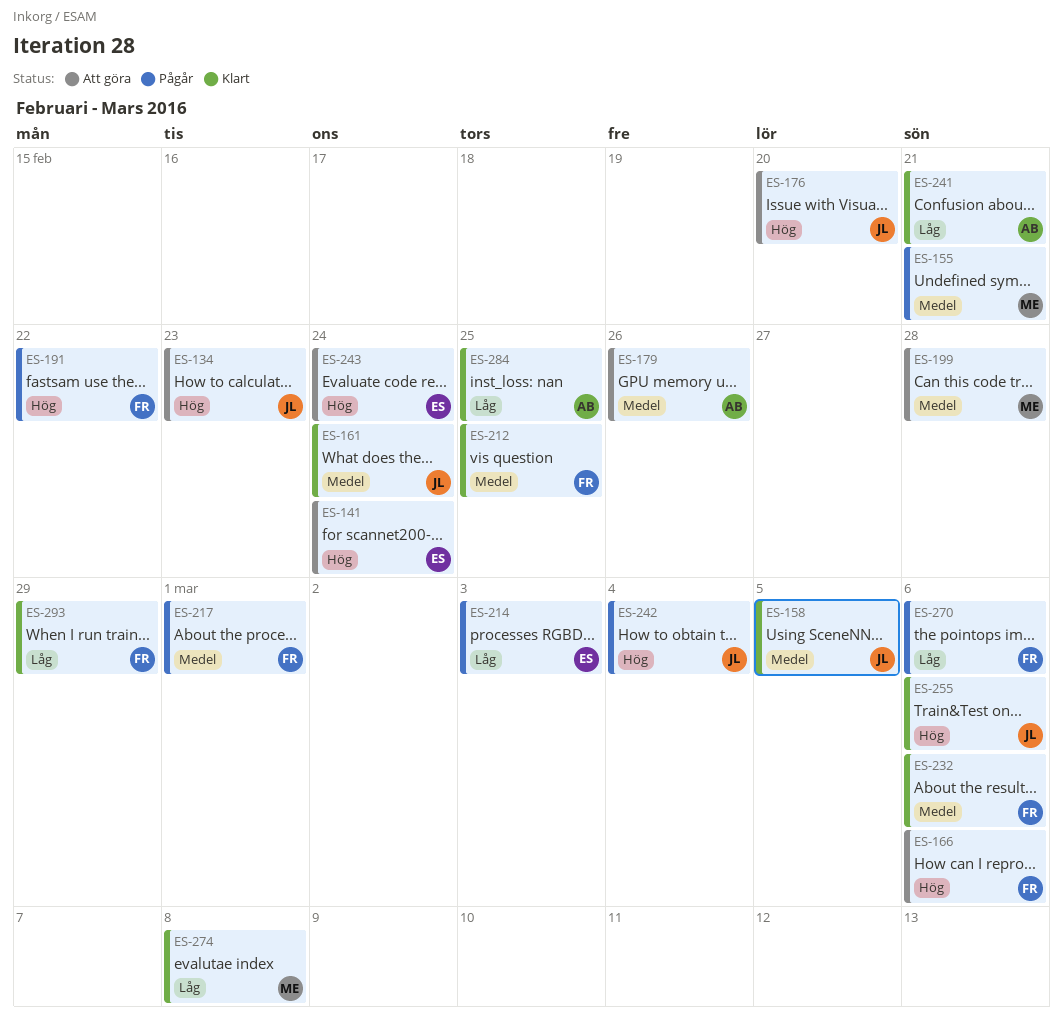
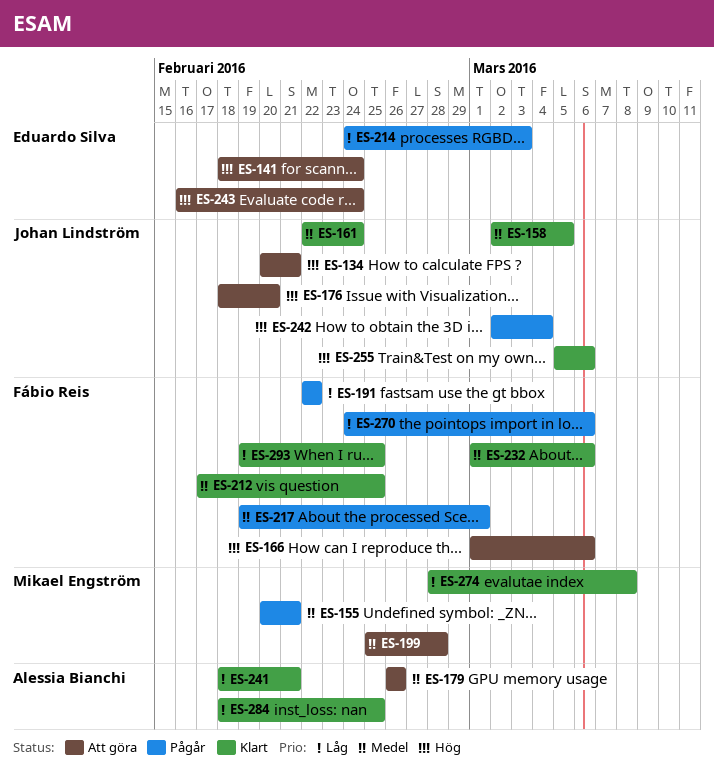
ES-134, due: Feb 23 -> Feb 21
ES-191, priority: Hög -> Låg
ES-293, due: Feb 29 -> Feb 25

